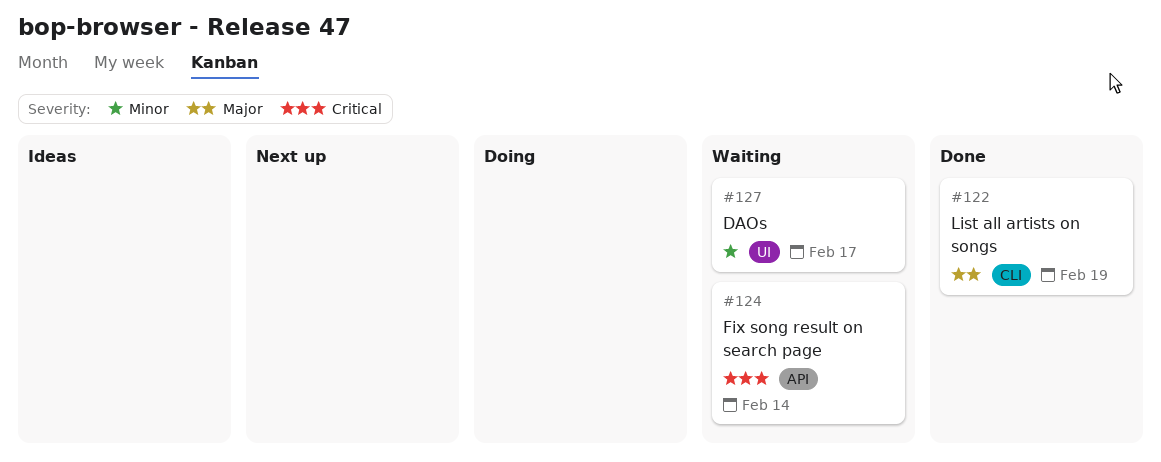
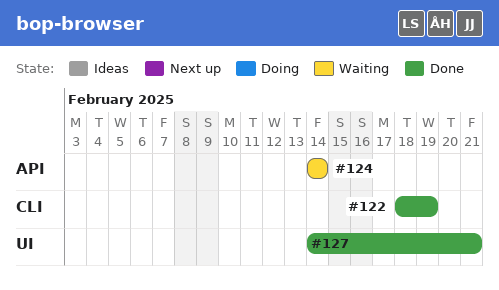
#127, status: Waiting -> Done
#127, due: Feb 17 -> Feb 21

